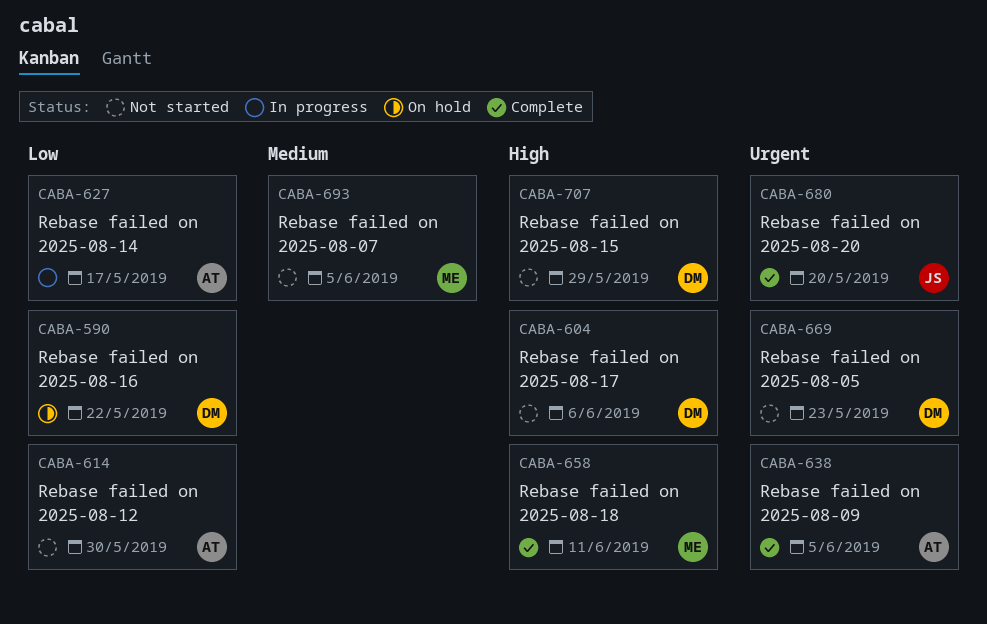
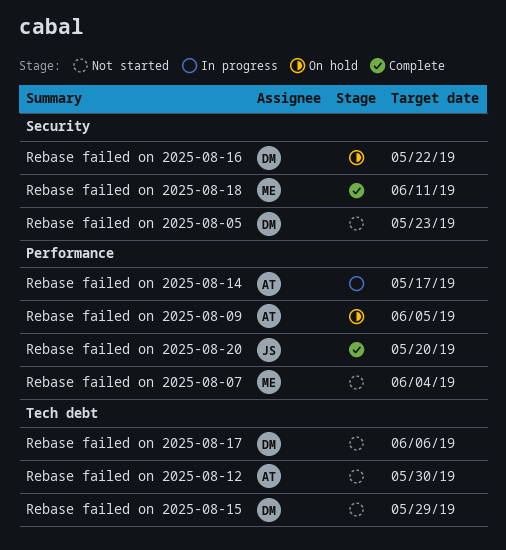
Rebase failed on 2025-08-07, due: Jun 5 -> Jun 4
Rebase failed on 2025-08-09, status: Complete -> On hold

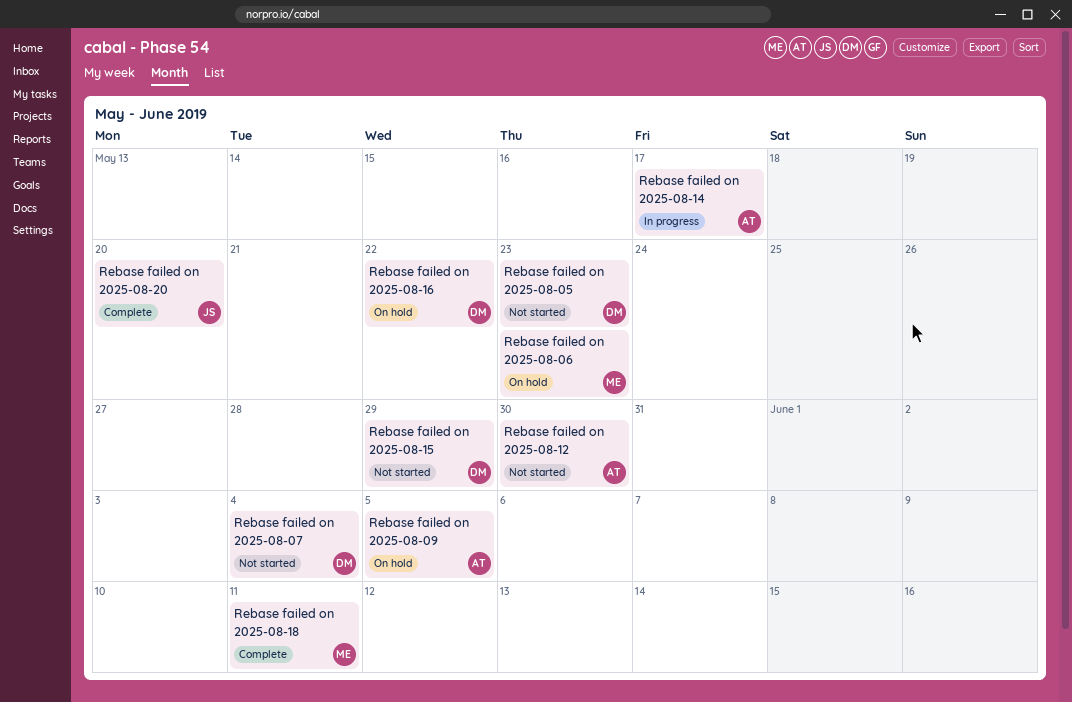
Rebase failed on 2025-08-06: none -> present
Rebase failed on 2025-08-07, owner: ME -> DM
Rebase failed on 2025-08-17: present -> none

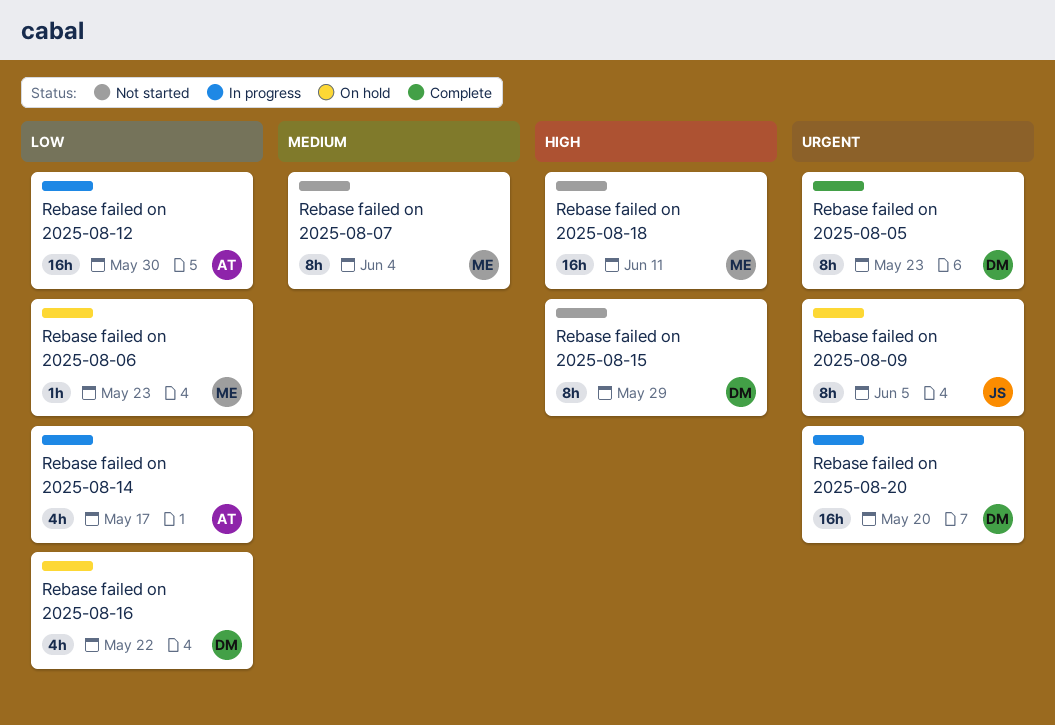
Rebase failed on 2025-08-05, status: Not started -> Complete
Rebase failed on 2025-08-07, owner: DM -> ME
Rebase failed on 2025-08-09, owner: AT -> JS
Rebase failed on 2025-08-12, status: Not started -> In progress
Rebase failed on 2025-08-18, status: Complete -> Not started
Rebase failed on 2025-08-20, status: Complete -> In progress
Rebase failed on 2025-08-20, owner: JS -> DM

